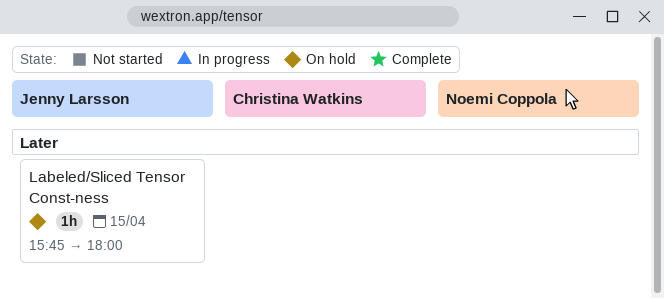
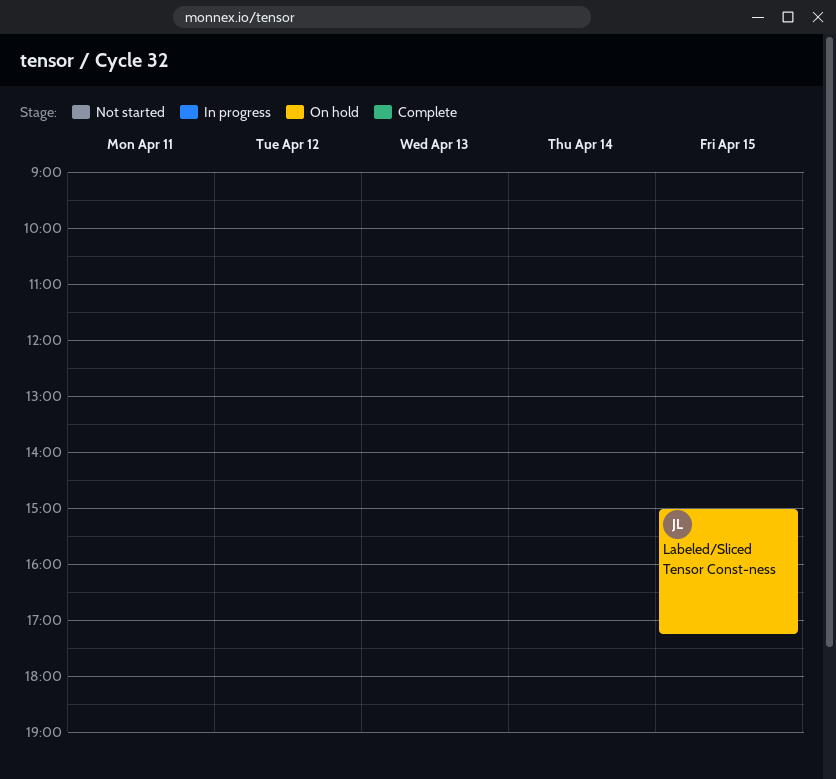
Labeled/Sliced Tensor Const-ness, begins: 15:45 -> 15:00
Labeled/Sliced Tensor Const-ness, ends: 18:00 -> 17:15

